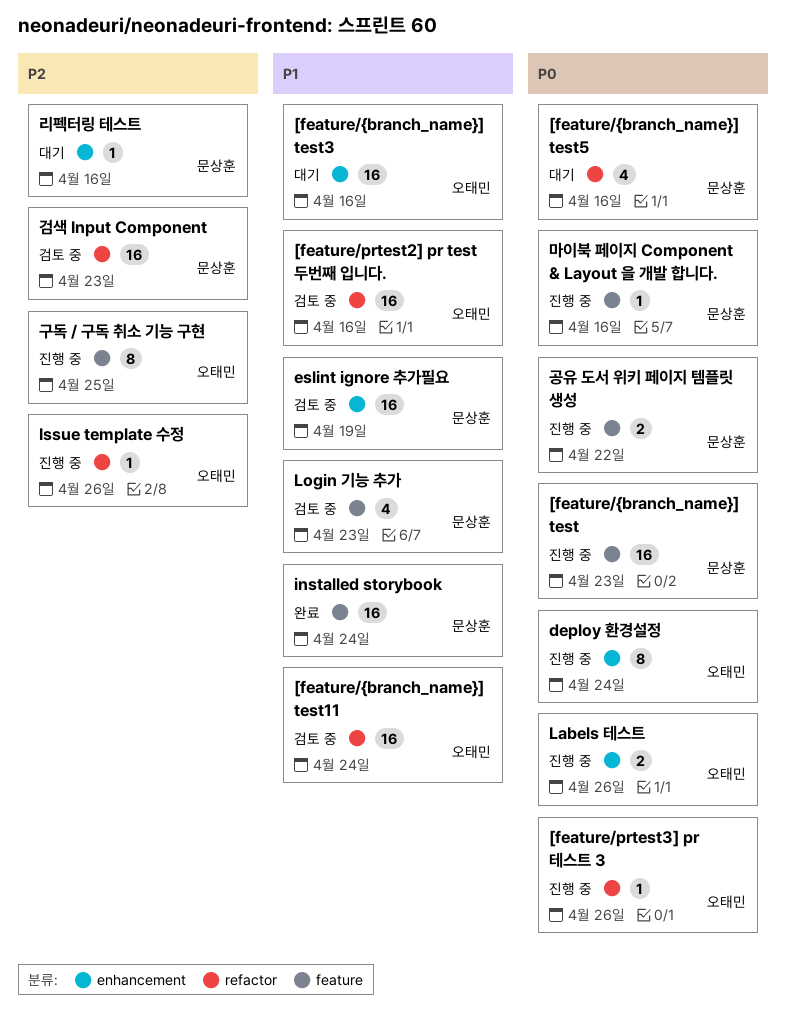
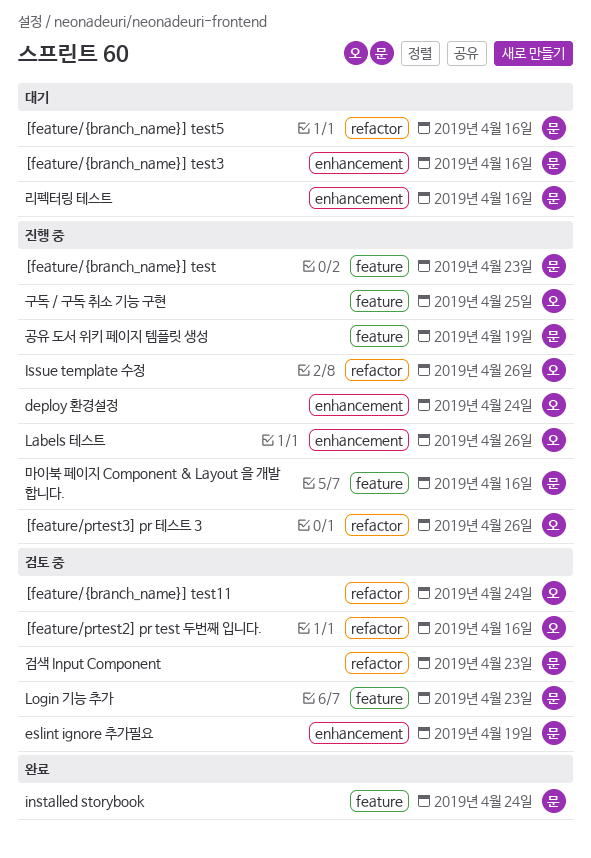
[feature/{branch_name}] test3, owner: 오태민 -> 문상훈
공유 도서 위키 페이지 템플릿 생성, due: Apr 22 -> Apr 19

